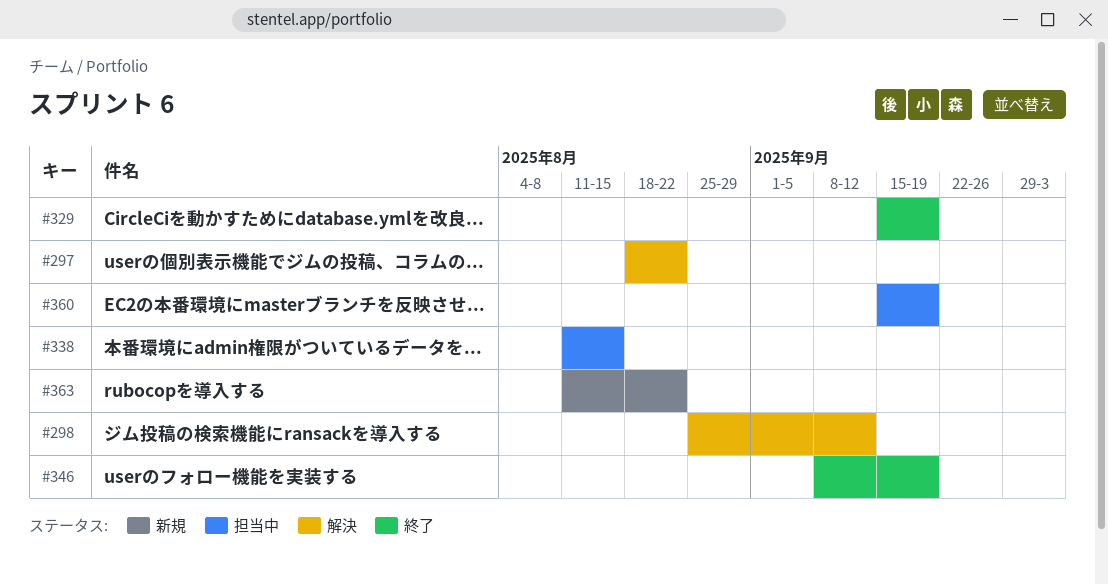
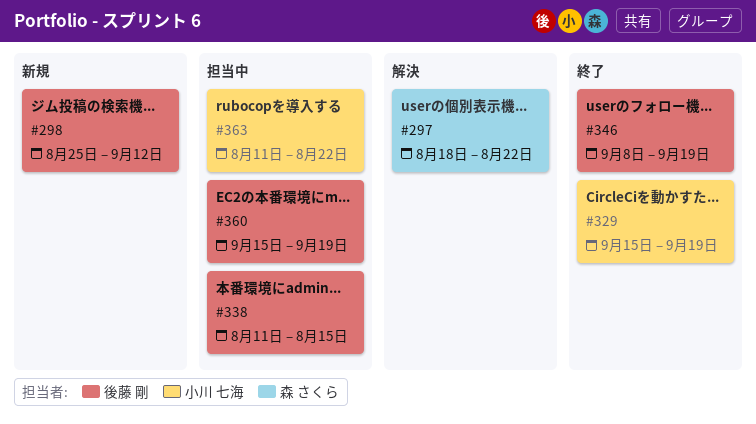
#298, status: 解決 -> 新規
#363, status: 新規 -> 担当中

